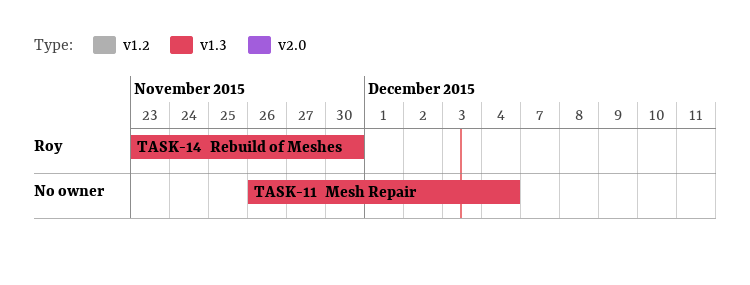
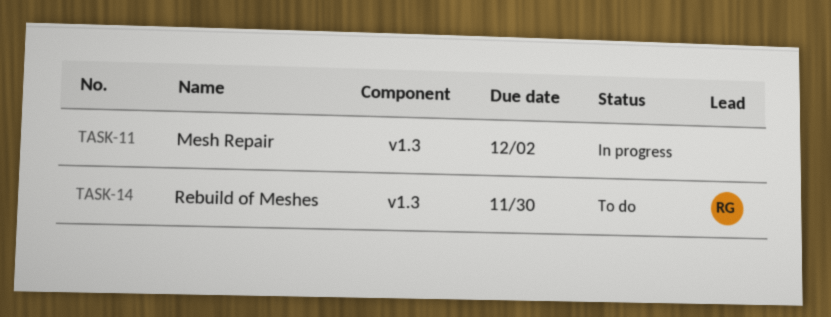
TASK-11, due: Dec 4 -> Dec 2

